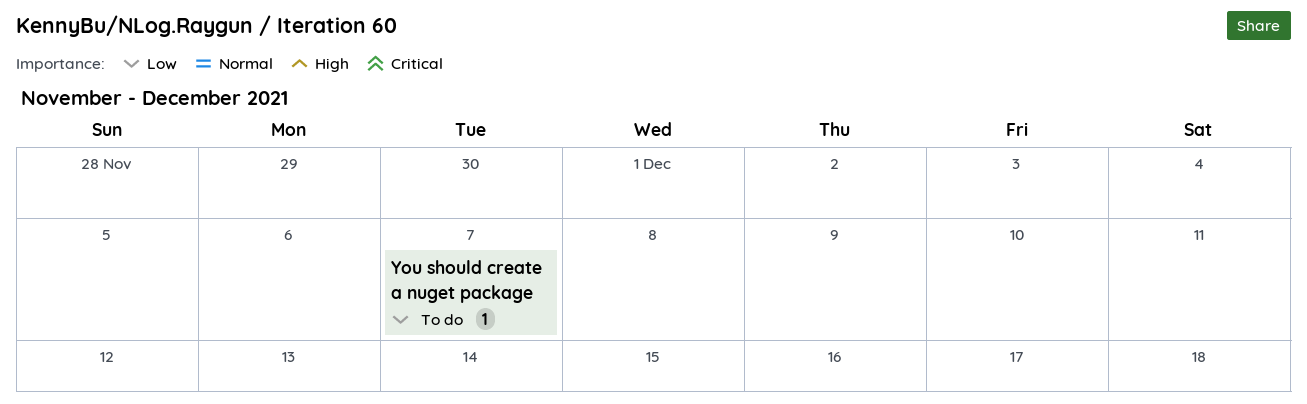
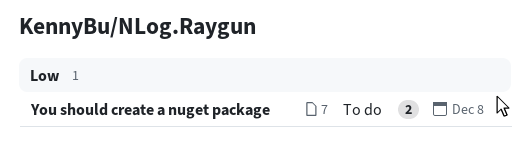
You should create a nuget package, estimate: 1 -> 2
You should create a nuget package, due: Dec 7 -> Dec 8

